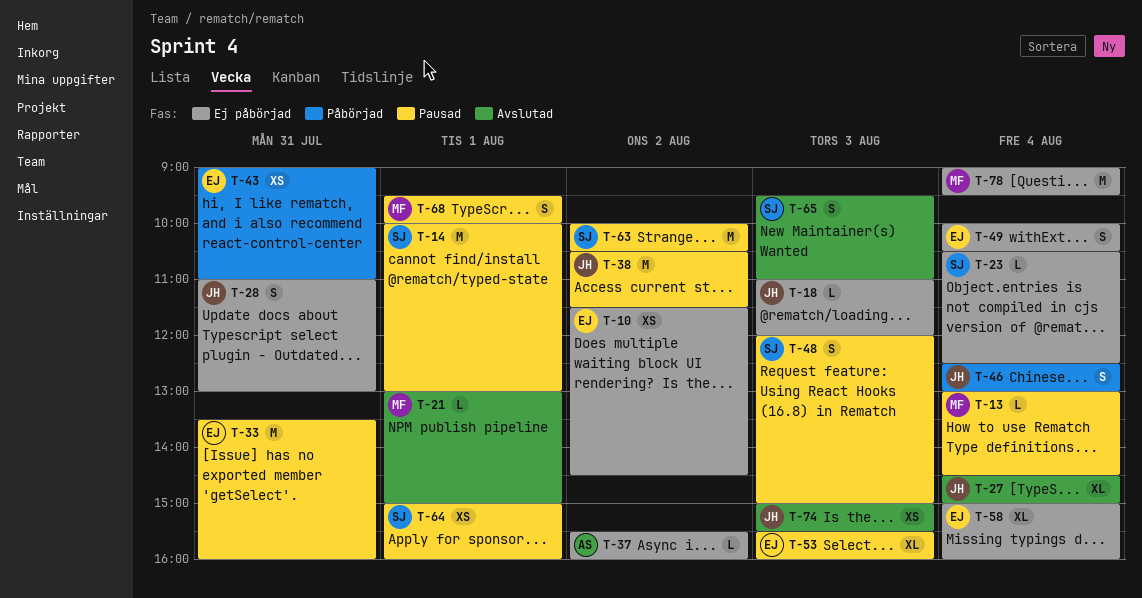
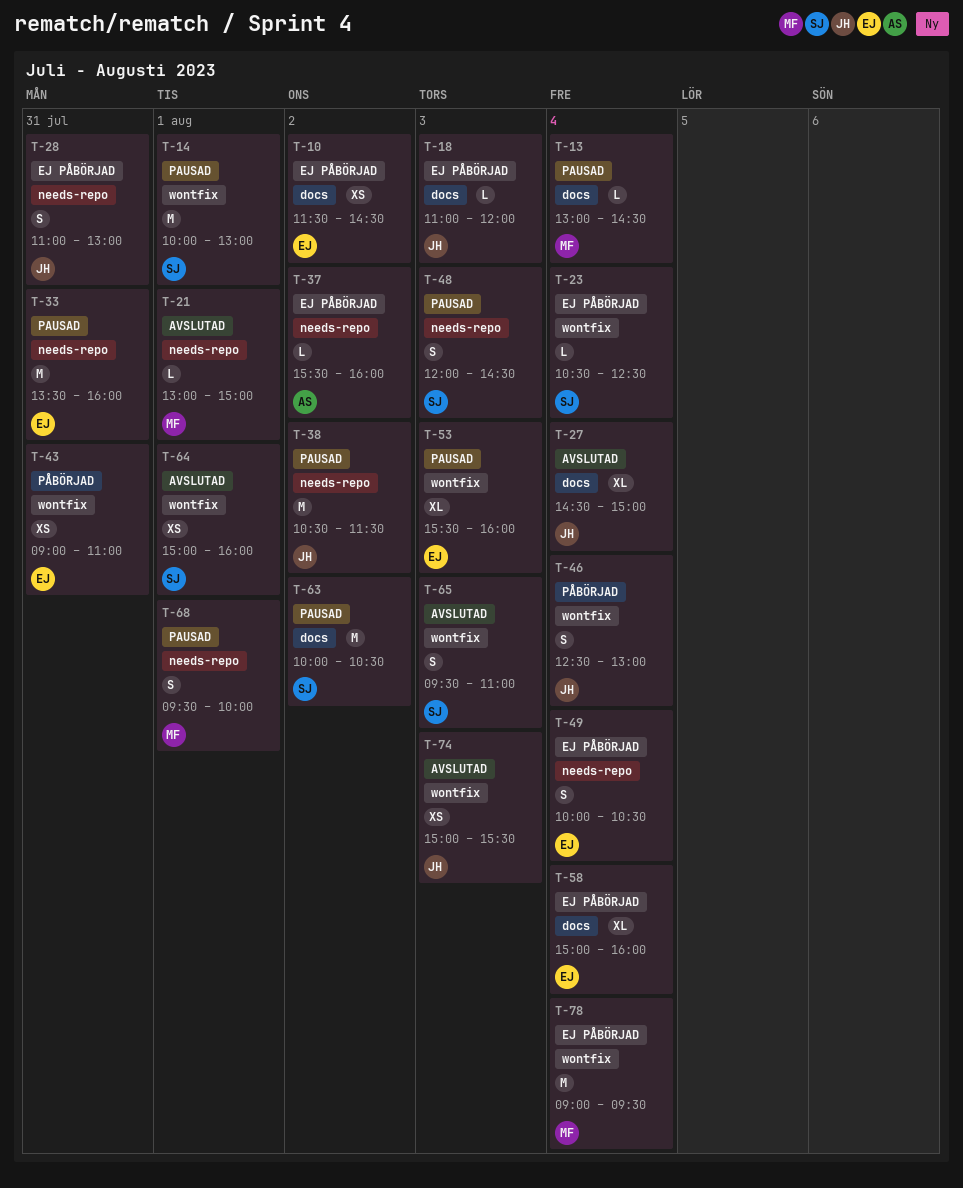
T-48, ends: 15:00 -> 14:30
T-64, status: Pausad -> Avslutad

